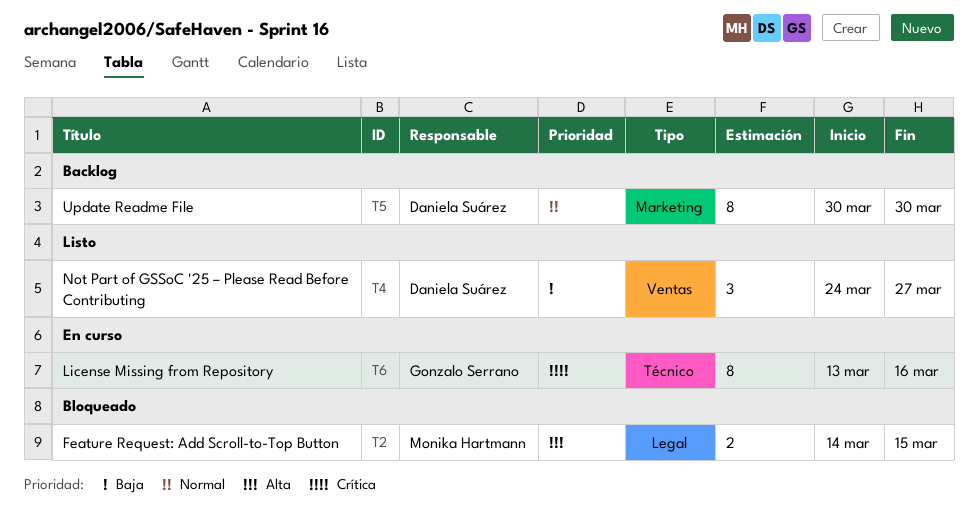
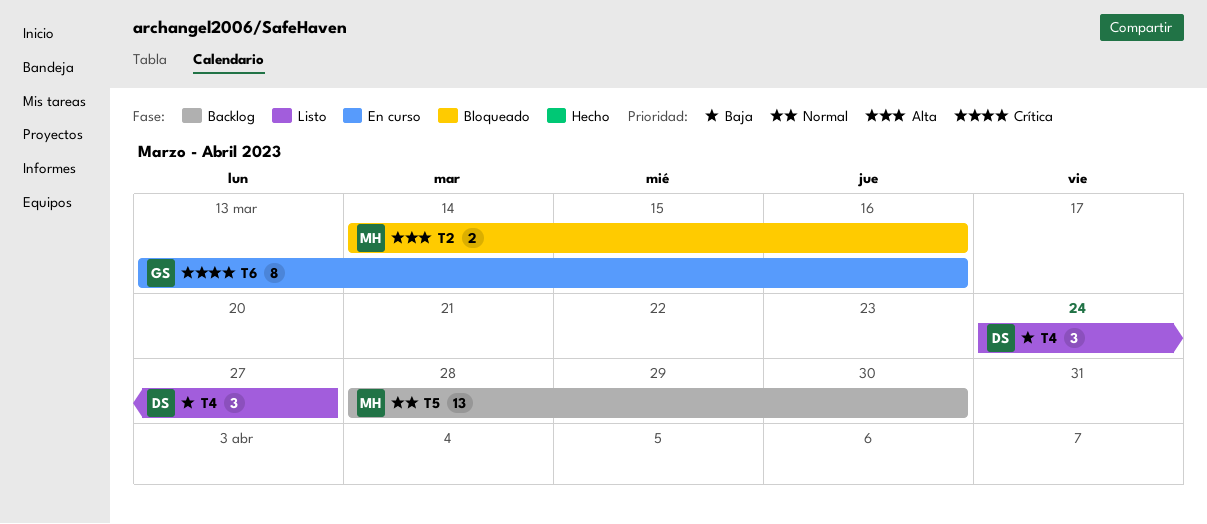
T2, due: Mar 15 -> Mar 16
T5, owner: Daniela Suárez -> Monika Hartmann
T5, estimate: 8 -> 13
T5, start: Mar 30 -> Mar 28

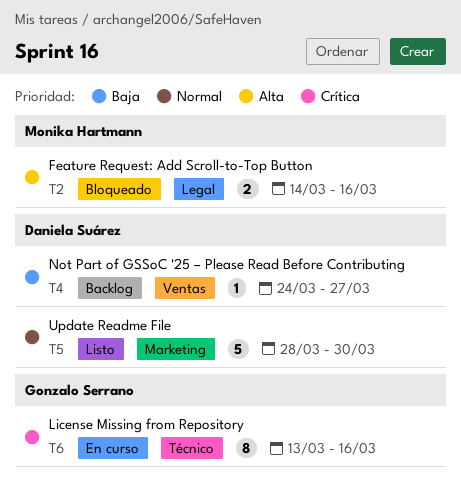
T4, status: Listo -> Backlog
T4, estimate: 3 -> 1
T5, status: Backlog -> Listo
T5, owner: Monika Hartmann -> Daniela Suárez
T5, estimate: 13 -> 5

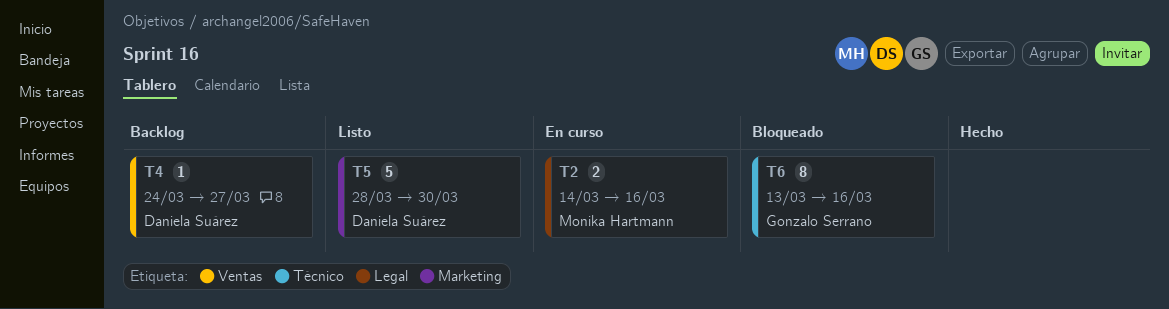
T2, status: Bloqueado -> En curso
T6, status: En curso -> Bloqueado

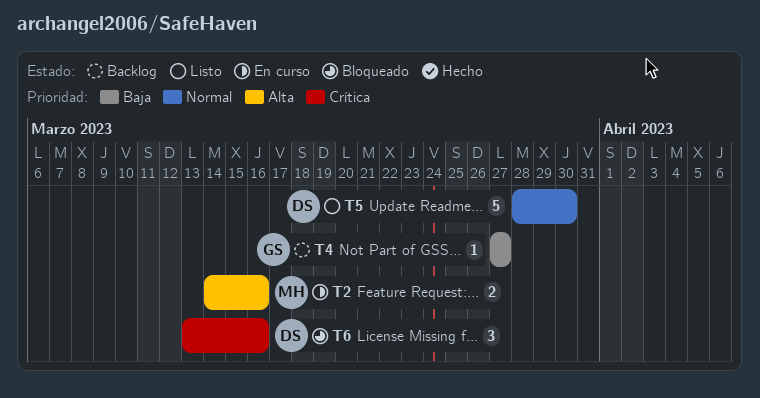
T4, owner: Daniela Suárez -> Gonzalo Serrano
T4, start: Mar 24 -> Mar 27
T6, owner: Gonzalo Serrano -> Daniela Suárez
T6, estimate: 8 -> 3

